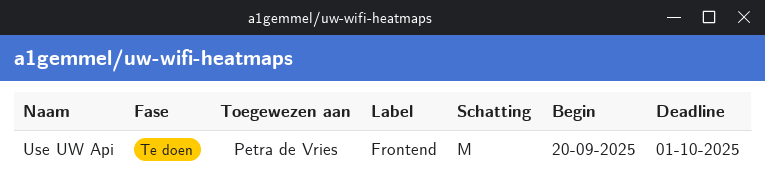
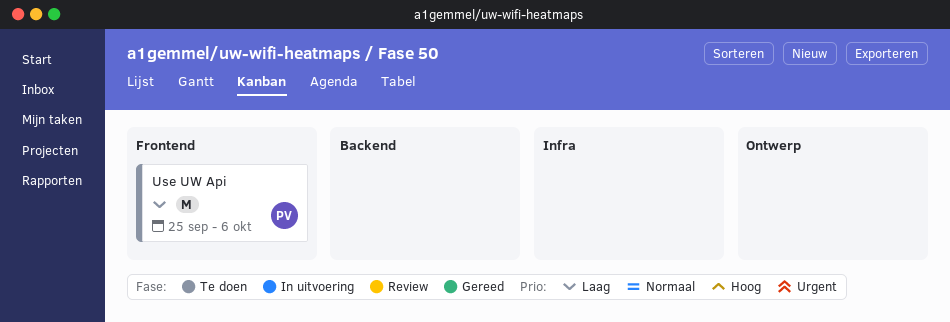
Use UW Api, start: Sep 20 -> Sep 25
Use UW Api, due: Oct 1 -> Oct 6

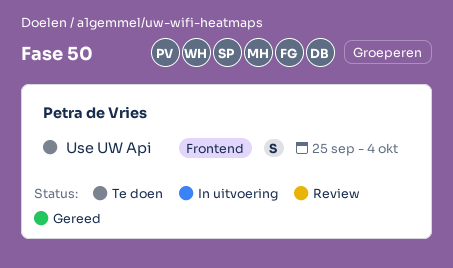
Use UW Api, estimate: M -> S
Use UW Api, due: Oct 6 -> Oct 4

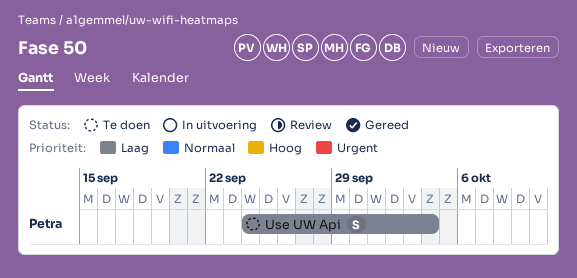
Use UW Api, start: Sep 25 -> Sep 24

